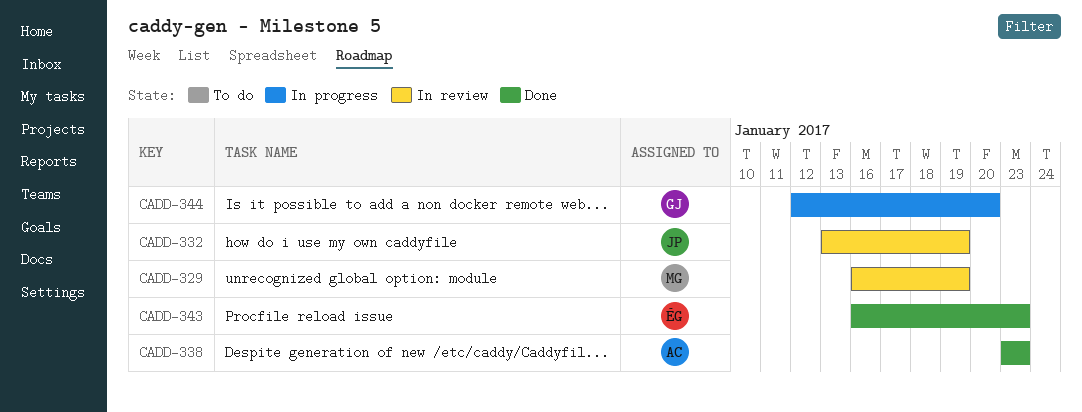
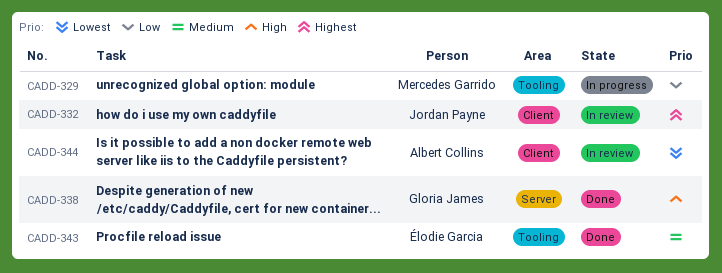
CADD-329, status: In review -> In progress
CADD-338, owner: Albert Collins -> Gloria James
CADD-344, status: In progress -> In review
CADD-344, owner: Gloria James -> Albert Collins

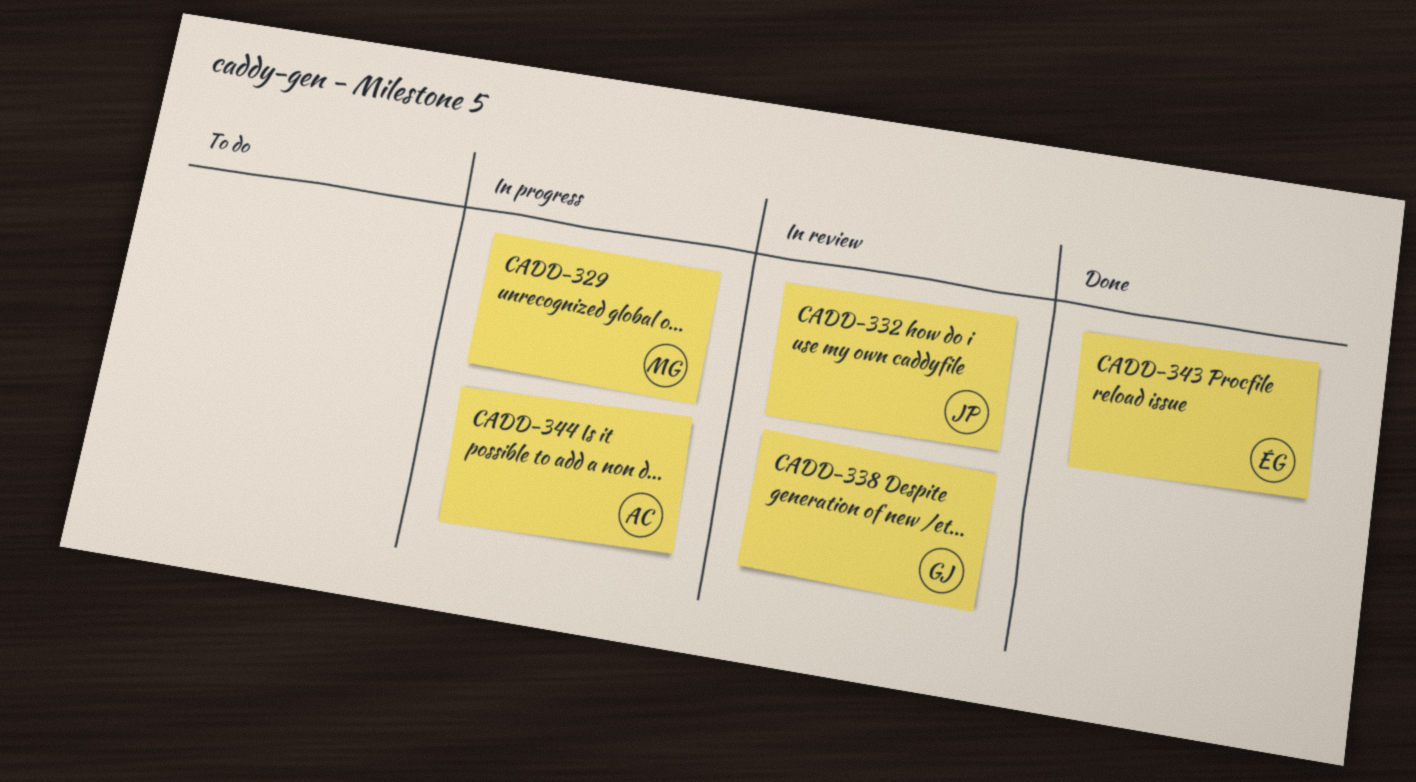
CADD-338, status: Done -> In review
CADD-344, status: In review -> In progress

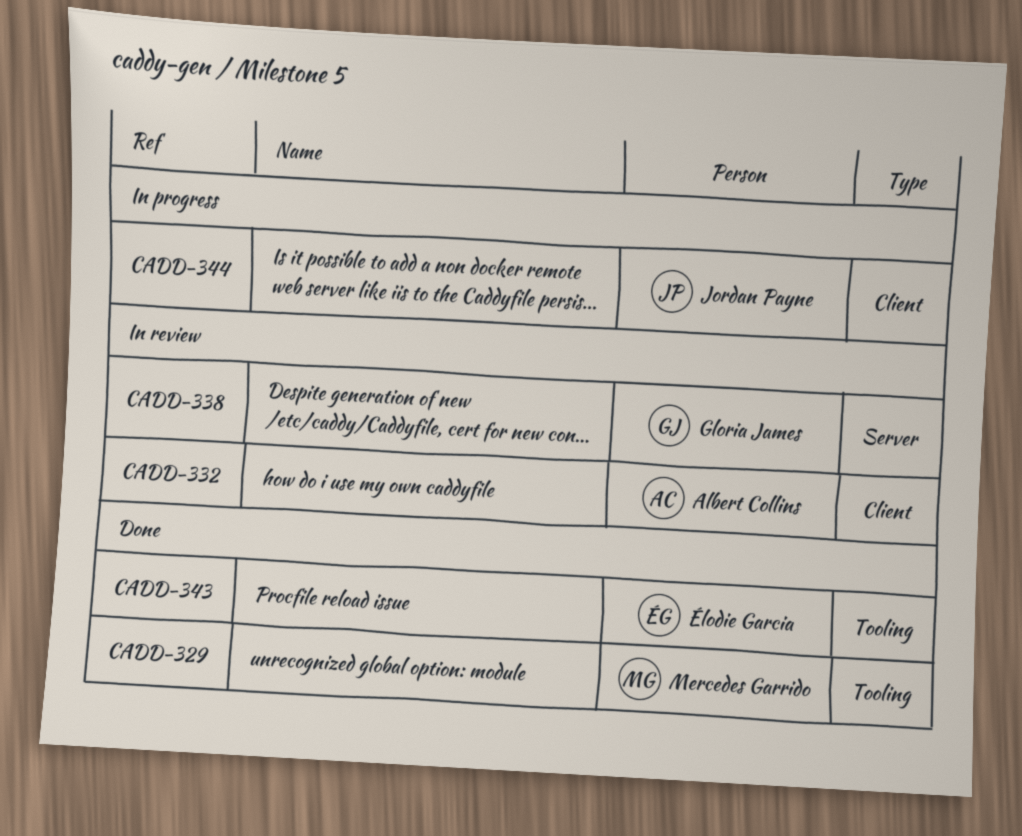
CADD-329, status: In progress -> Done
CADD-332, owner: Jordan Payne -> Albert Collins
CADD-344, owner: Albert Collins -> Jordan Payne

